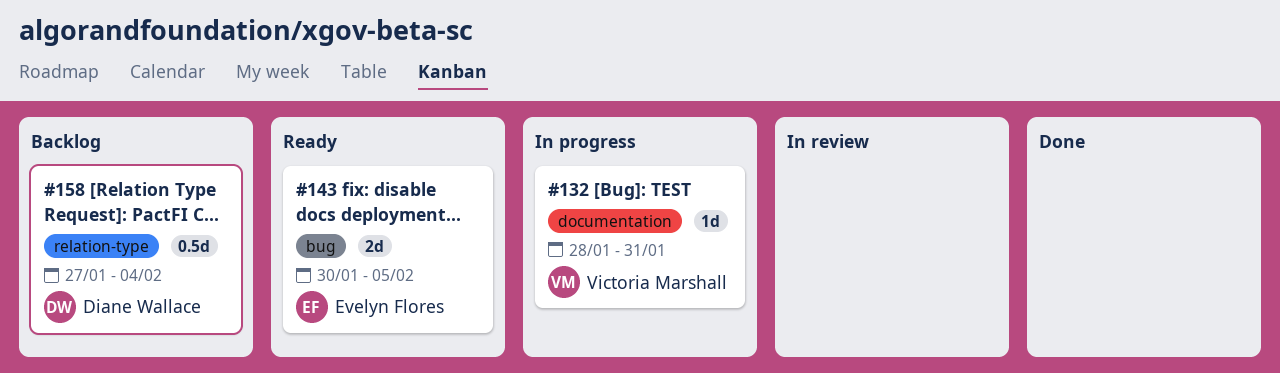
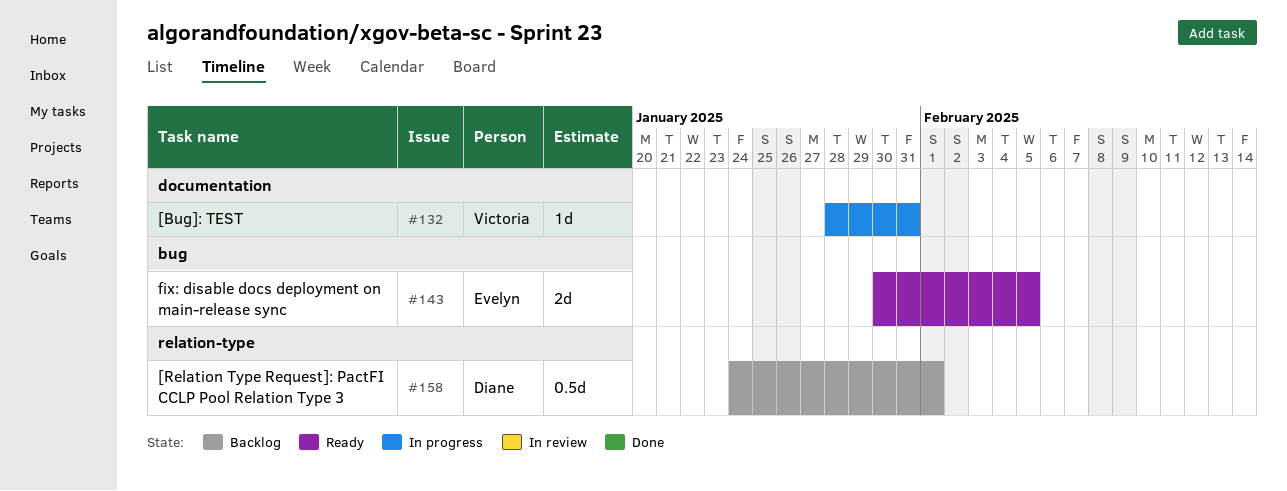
#158, start: Jan 27 -> Jan 24
#158, due: Feb 4 -> Feb 1

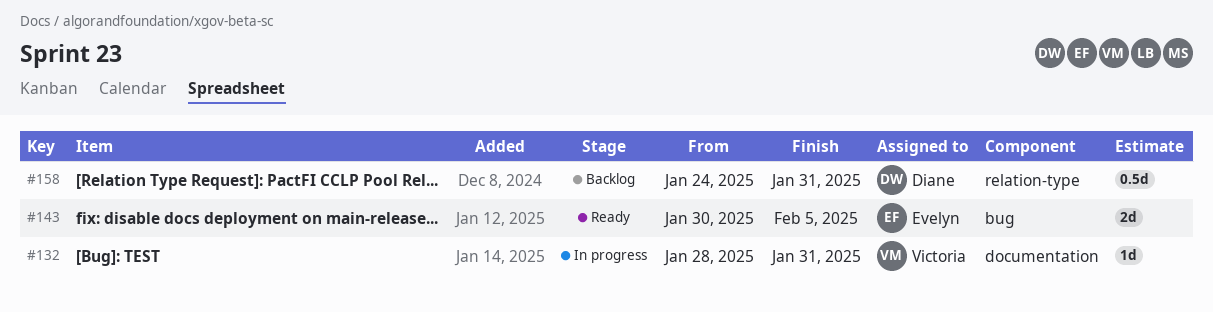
#158, due: Feb 1 -> Jan 31

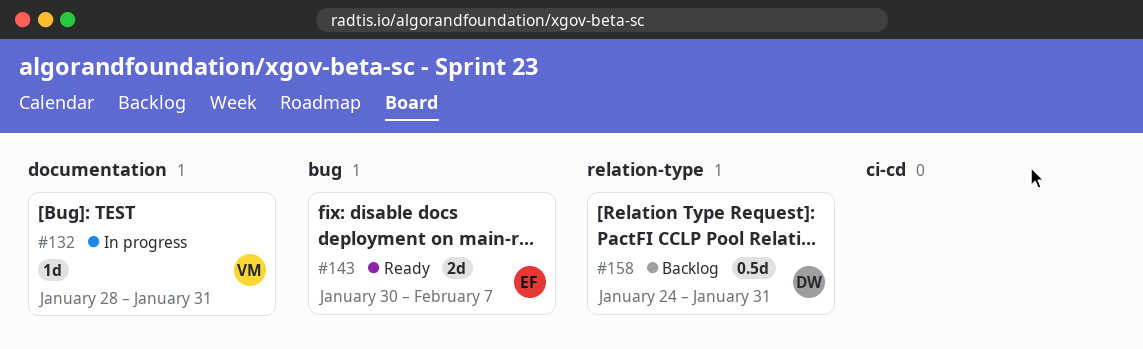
#143, due: Feb 5 -> Feb 7

